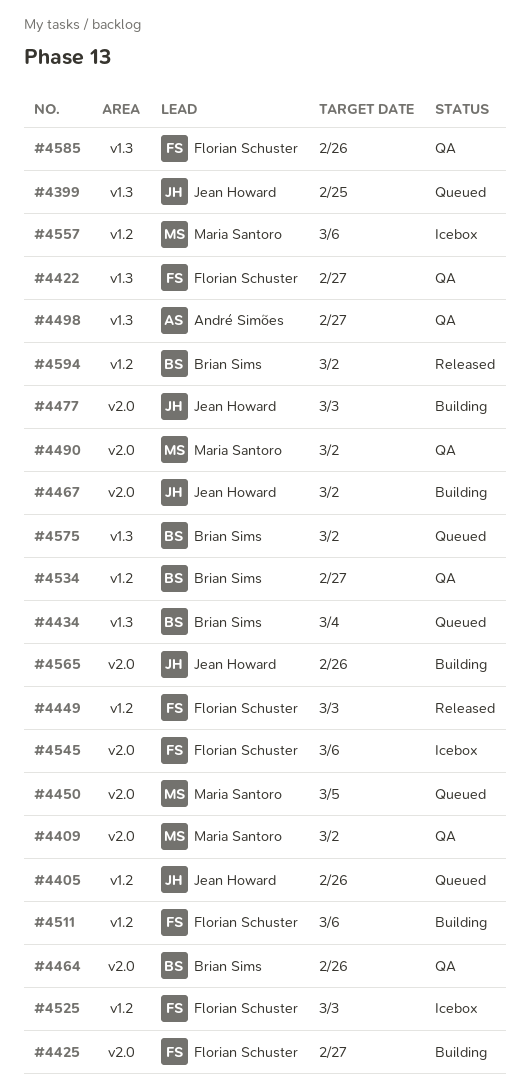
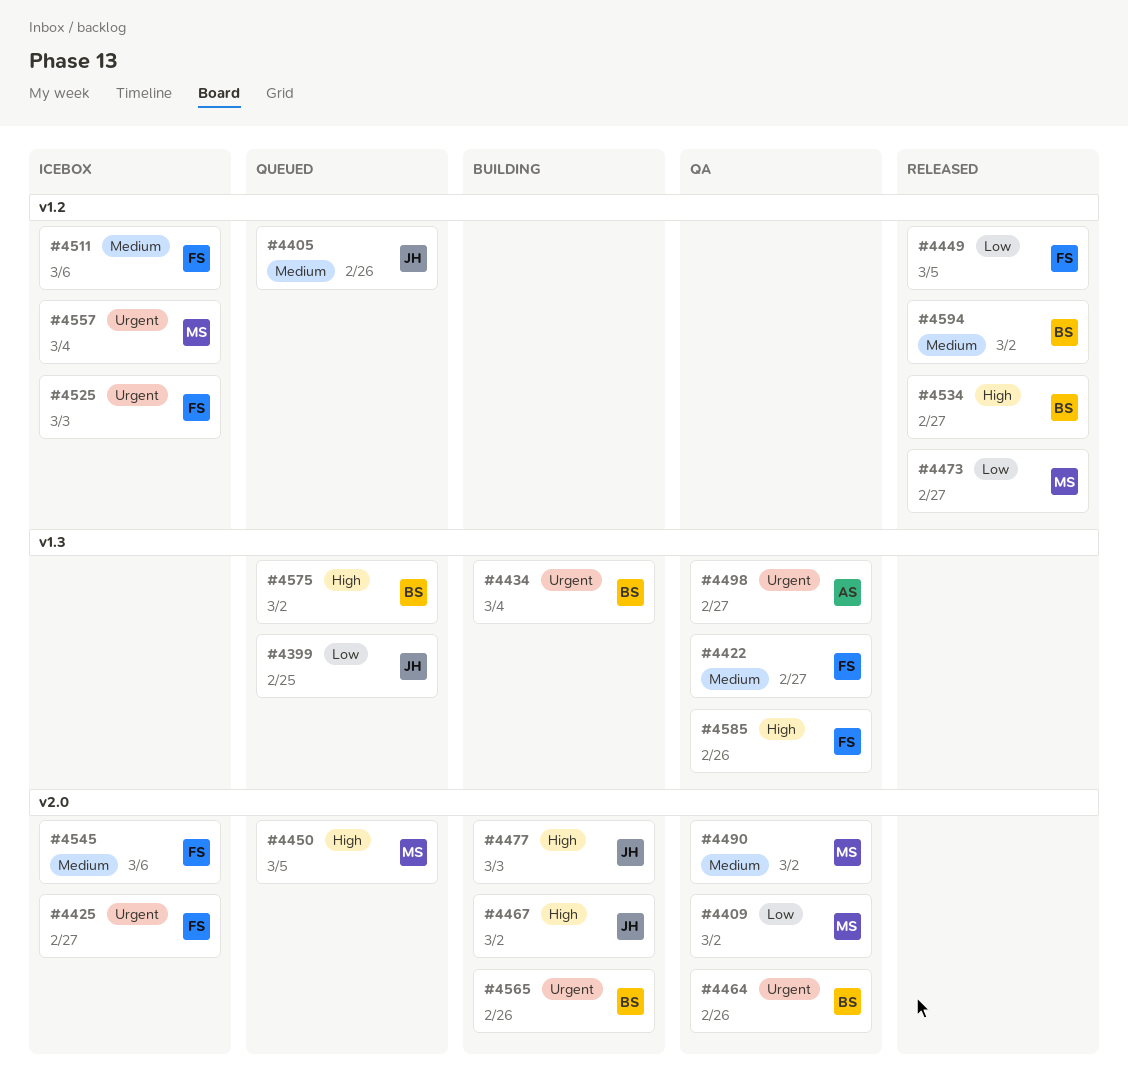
#4425, status: Building -> Icebox
#4434, status: Queued -> Building
#4449, due: Mar 3 -> Mar 5
#4473: none -> present
#4511, status: Building -> Icebox
#4534, status: QA -> Released
#4557, due: Mar 6 -> Mar 4
#4565, owner: Jean Howard -> Brian Sims

